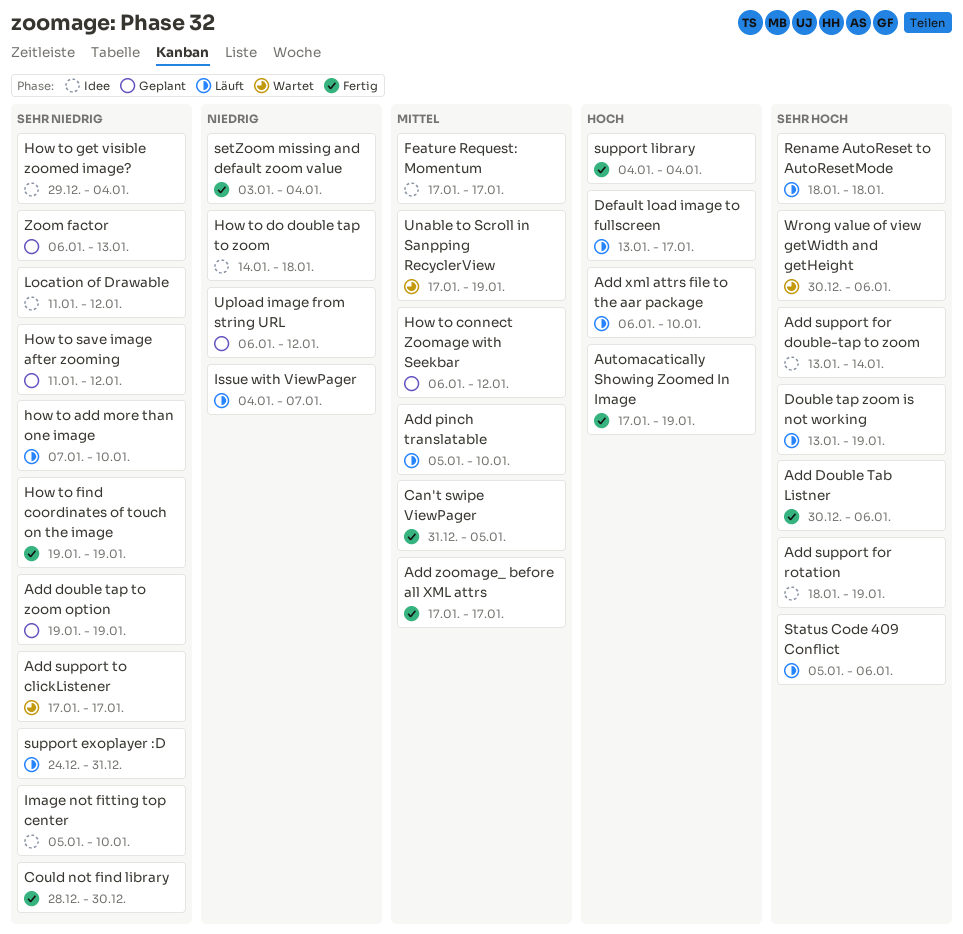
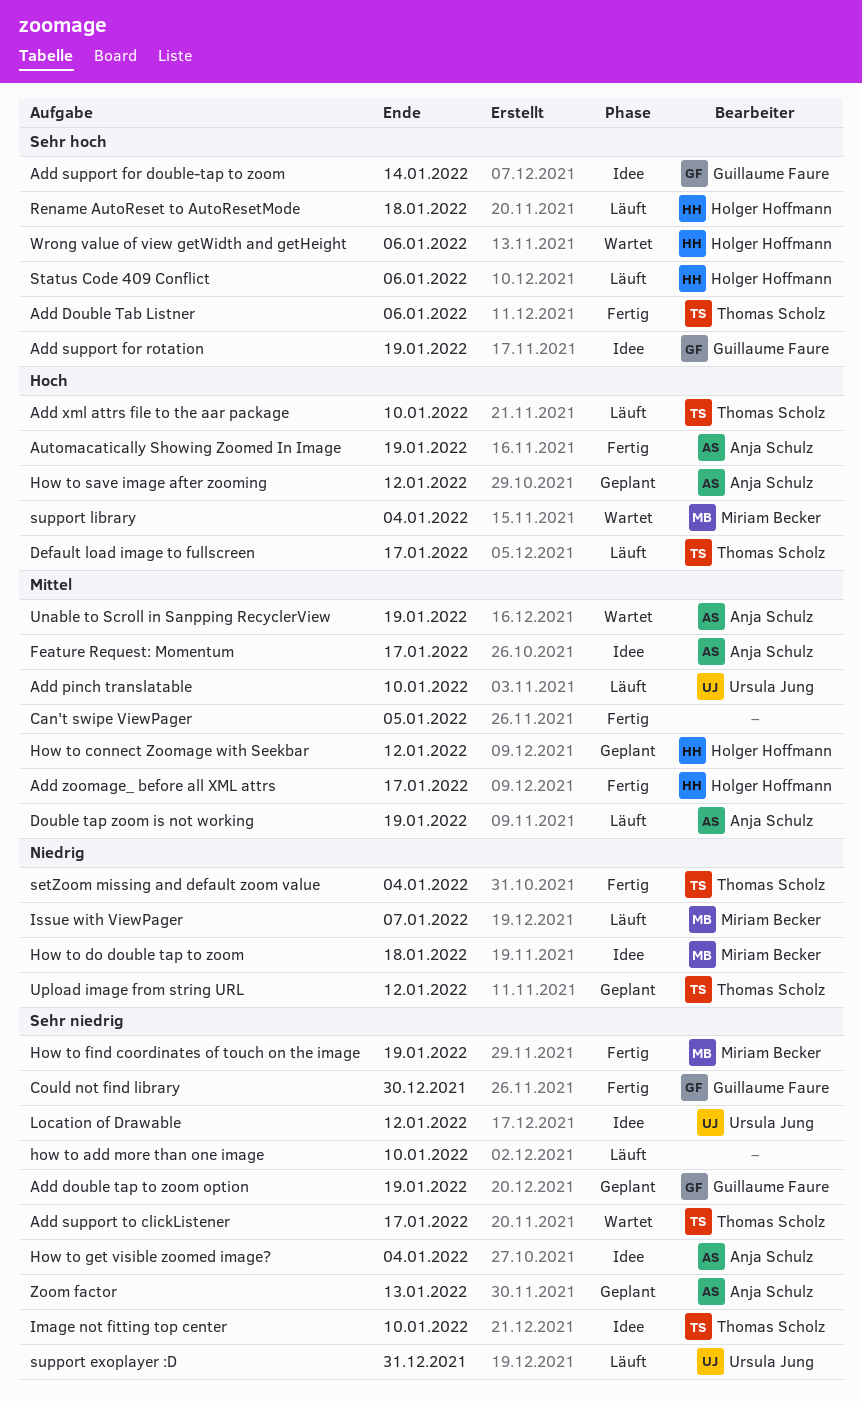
Double tap zoom is not working, priority: Sehr hoch -> Mittel
How to save image after zooming, priority: Sehr niedrig -> Hoch
support library, status: Fertig -> Wartet

